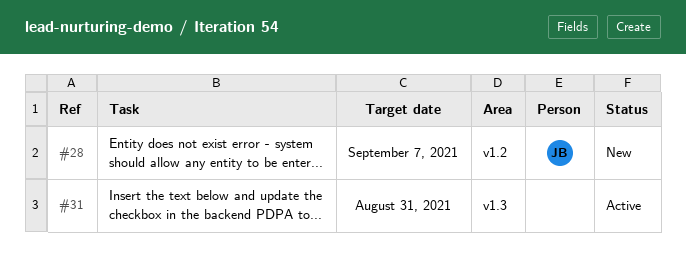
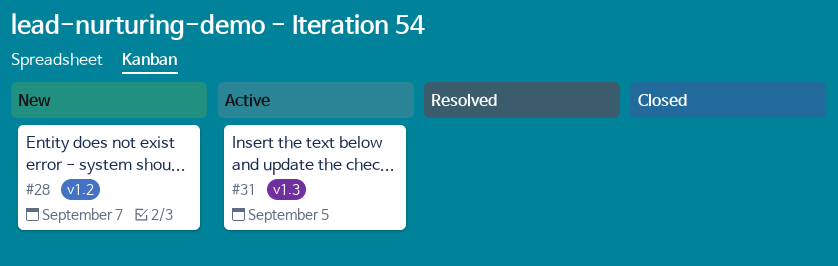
#31, due: Aug 31 -> Sep 5

